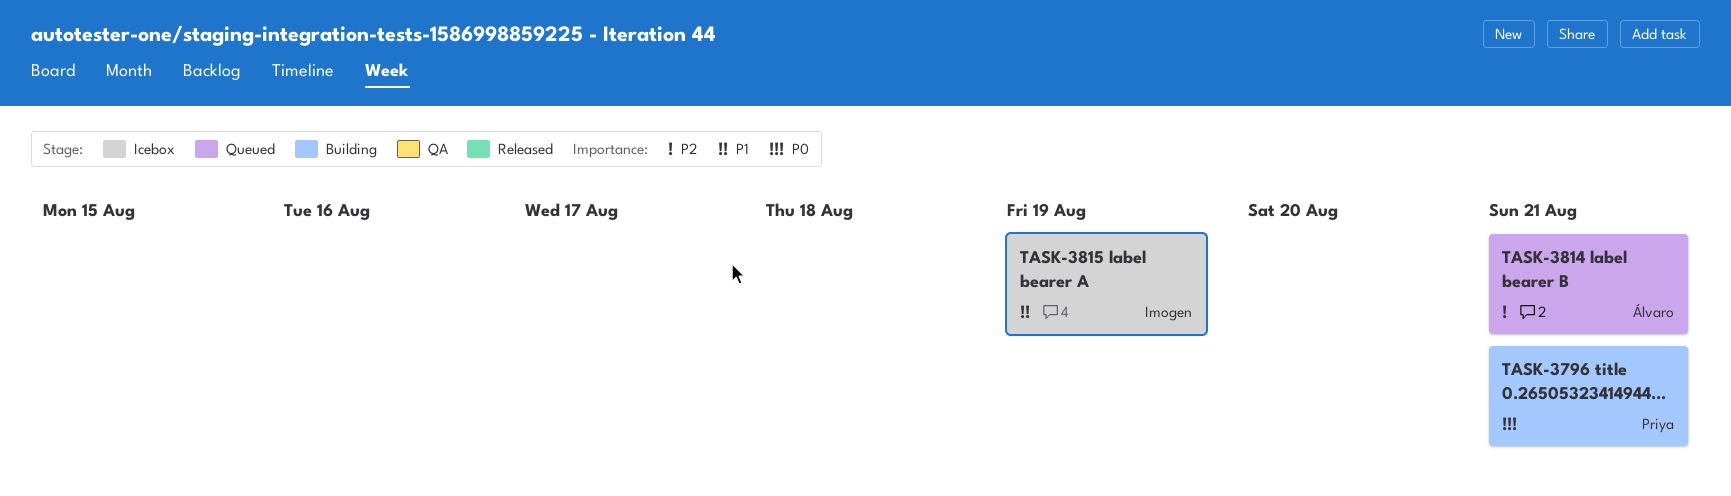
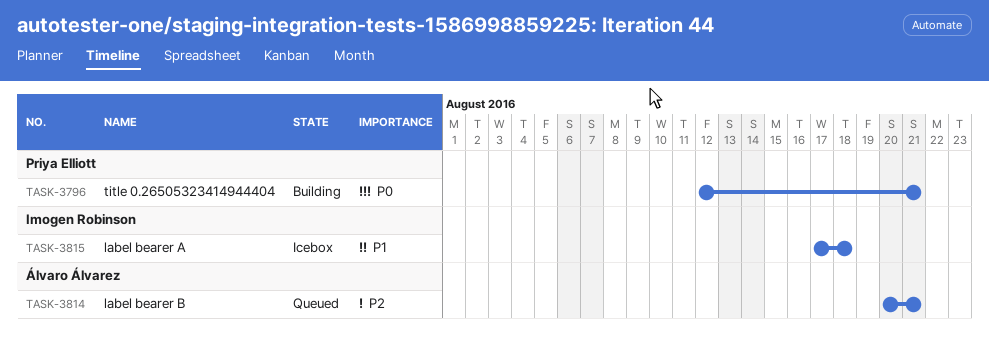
TASK-3815, due: Aug 19 -> Aug 18

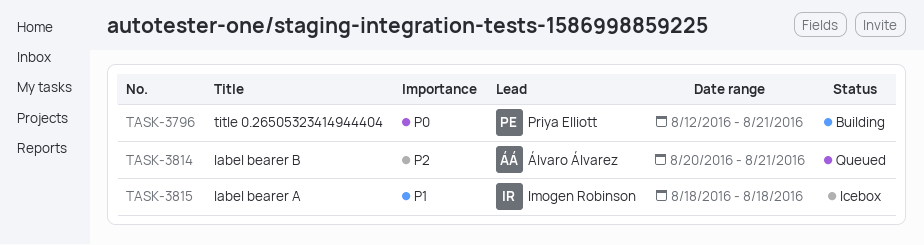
TASK-3815, start: Aug 17 -> Aug 18

